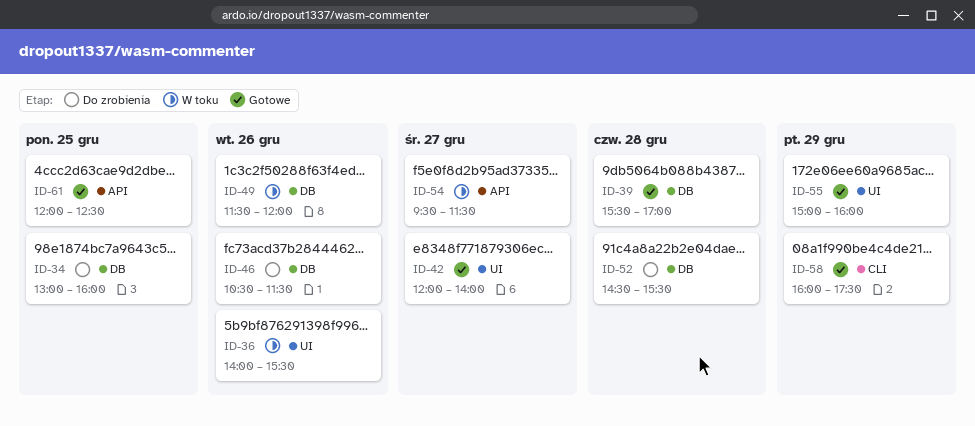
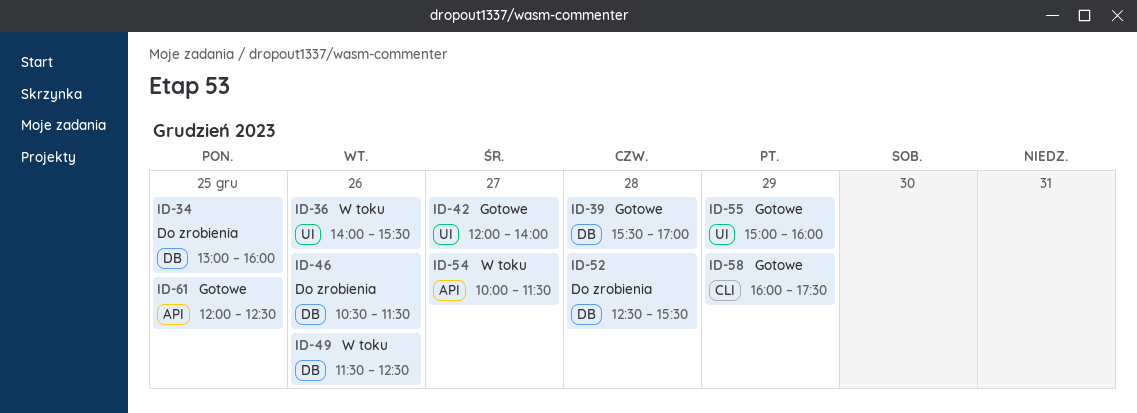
ID-49, ends: 12:00 -> 12:30
ID-52, begins: 14:30 -> 12:30
ID-54, begins: 09:30 -> 10:00

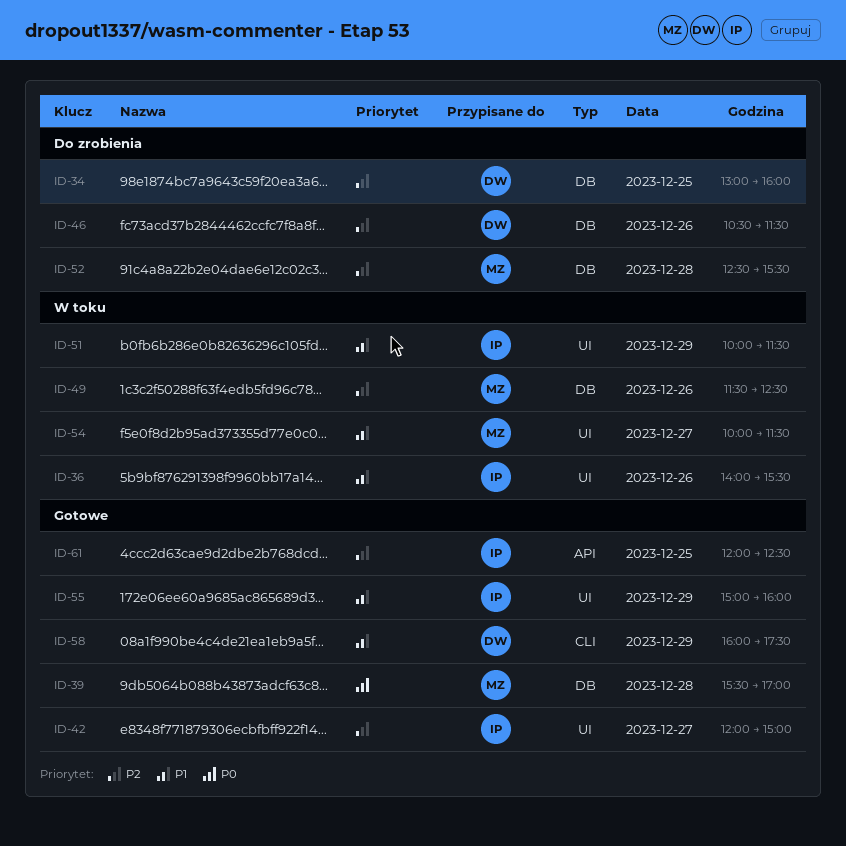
ID-42, ends: 14:00 -> 15:00
ID-51: none -> present
ID-54, label: API -> UI

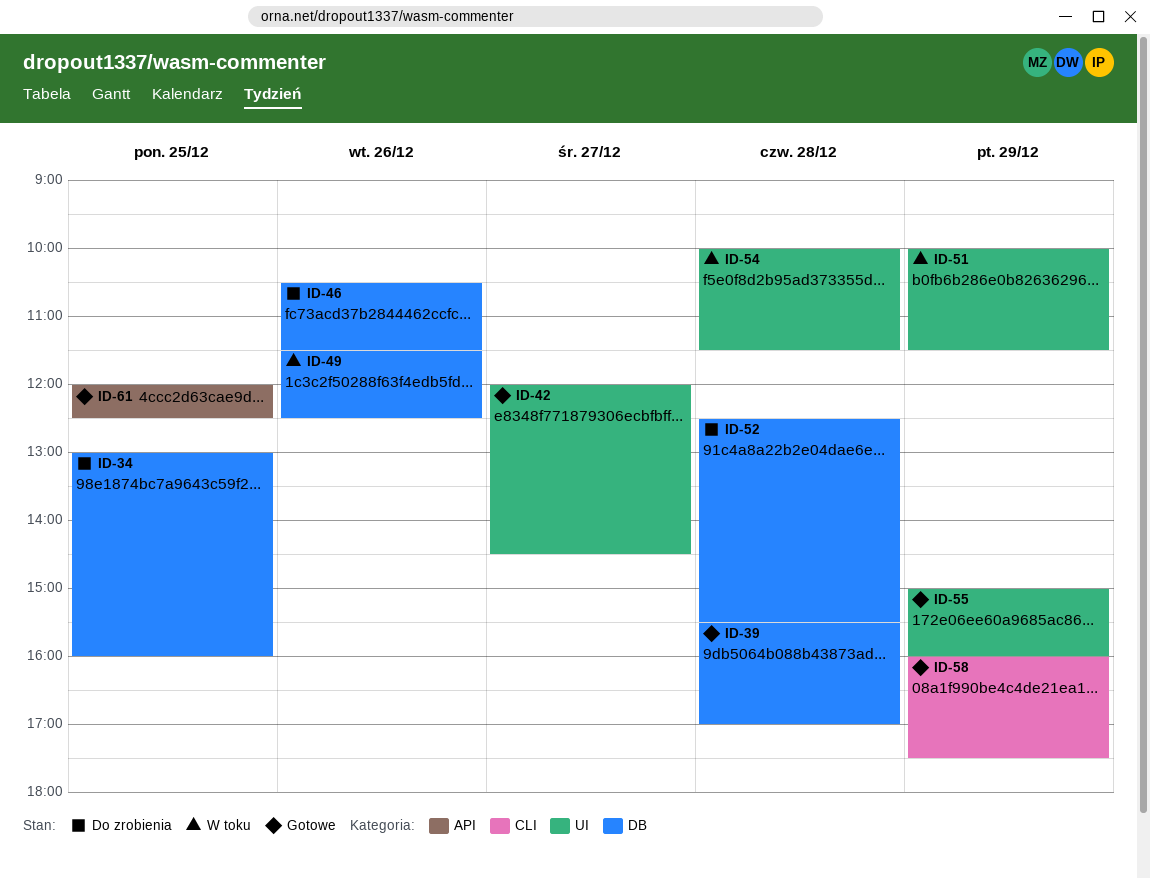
ID-36: present -> none
ID-42, ends: 15:00 -> 14:30
ID-54, day: Dec 27 -> Dec 28

